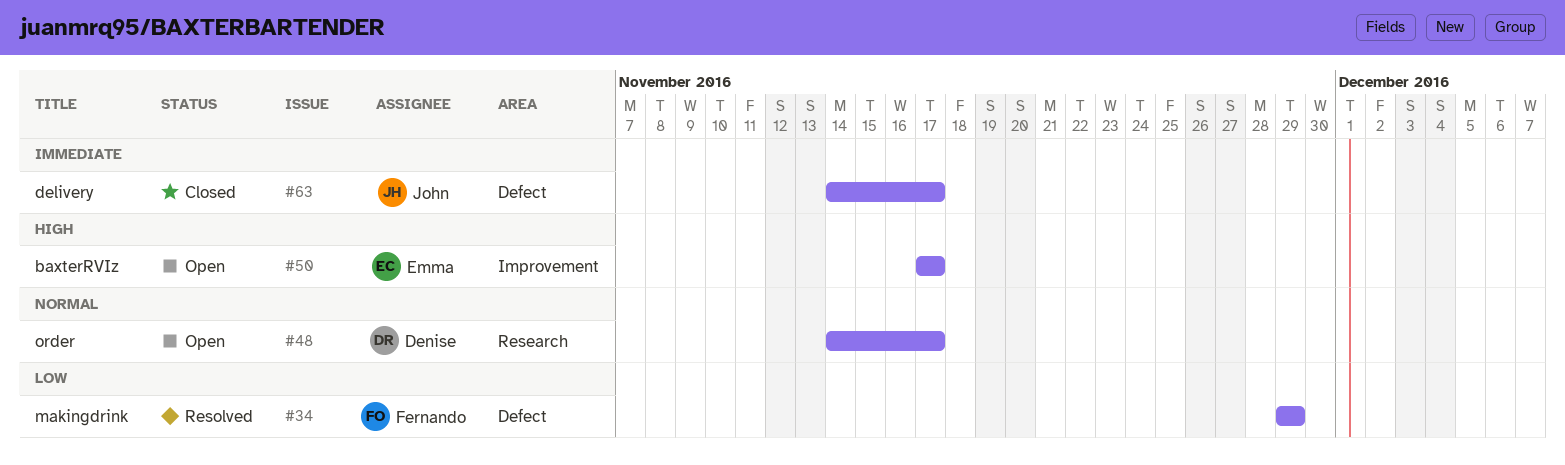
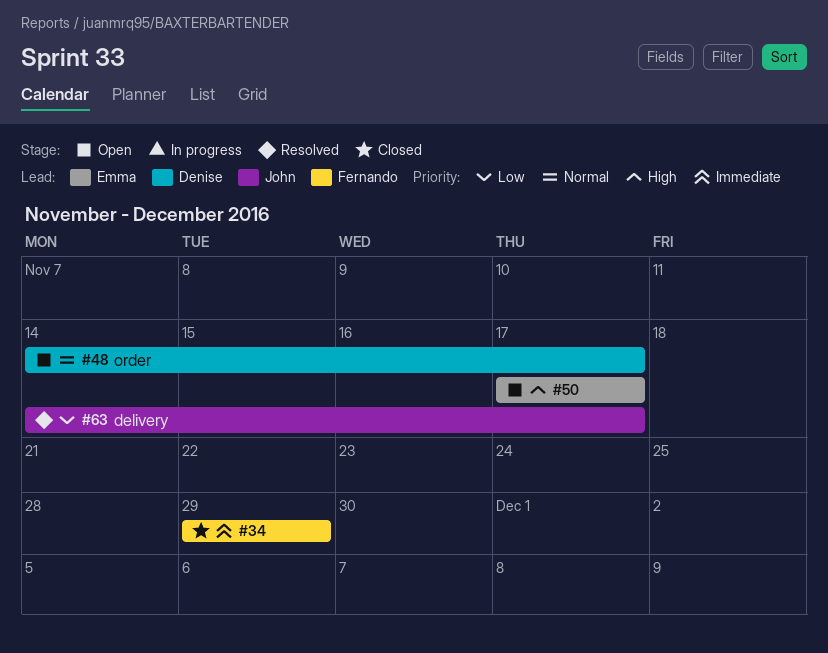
#34, status: Resolved -> Closed
#34, priority: Low -> Immediate
#63, status: Closed -> Resolved
#63, priority: Immediate -> Low

